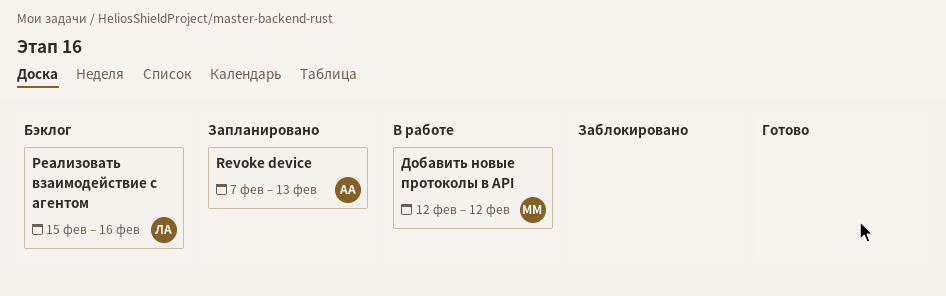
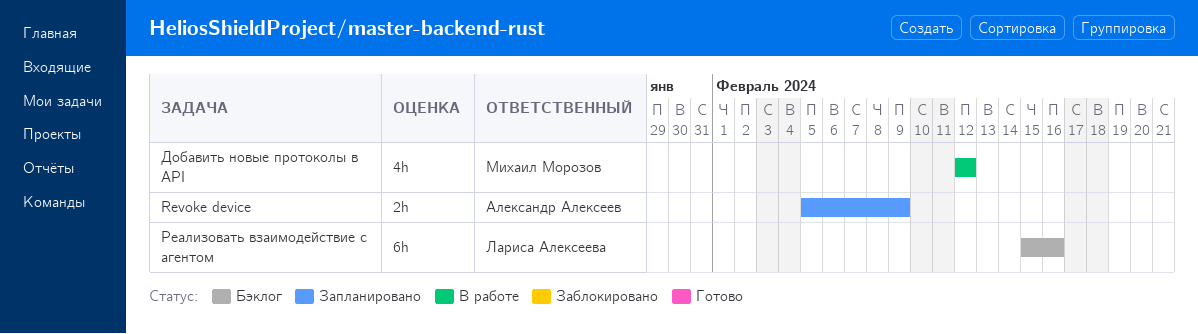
Revoke device, start: Feb 7 -> Feb 5
Revoke device, due: Feb 13 -> Feb 9

